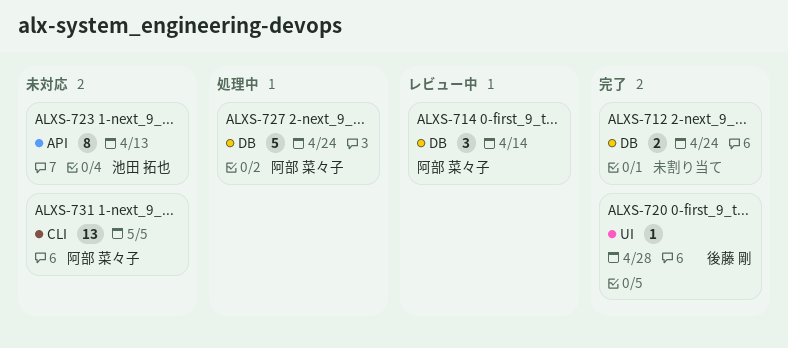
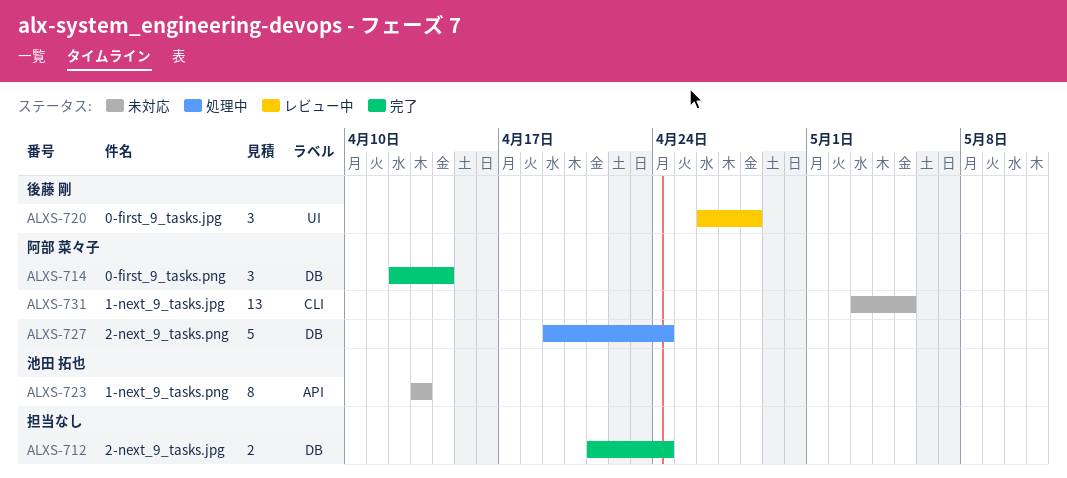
ALXS-714, status: レビュー中 -> 完了
ALXS-720, status: 完了 -> レビュー中
ALXS-720, estimate: 1 -> 3

